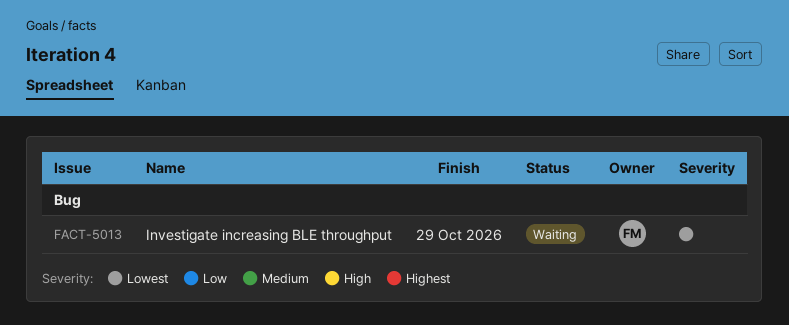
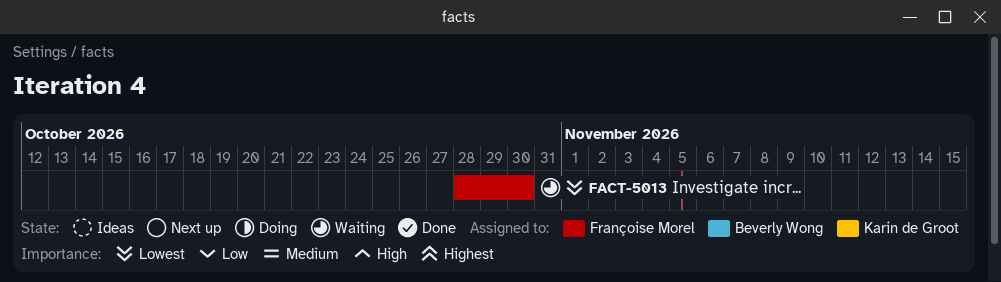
FACT-5013, due: Oct 29 -> Oct 30

